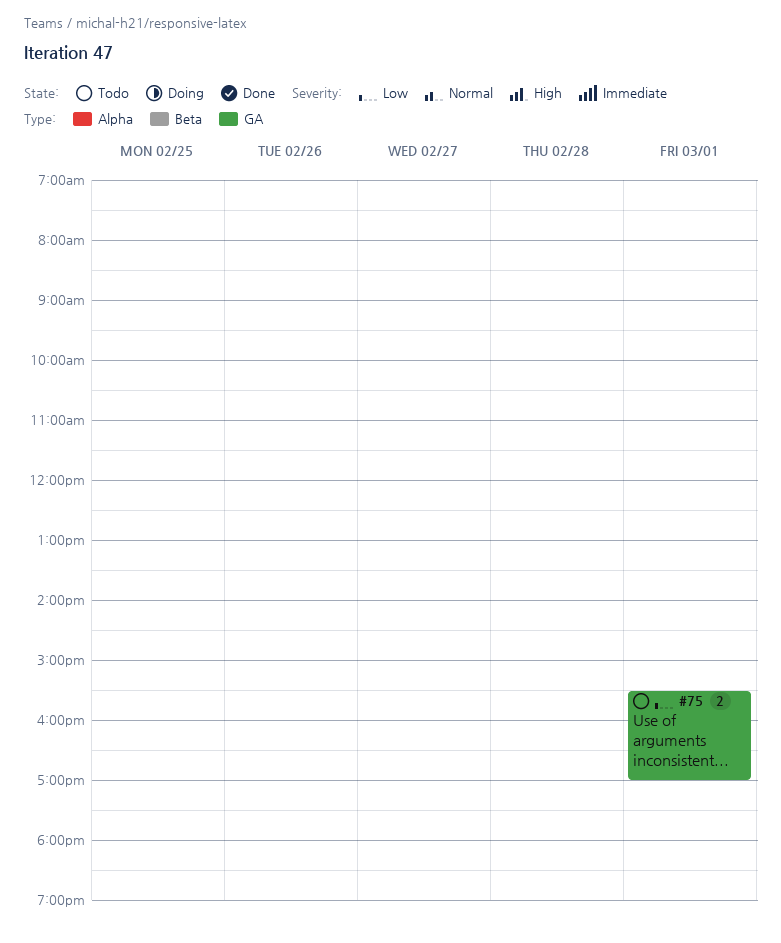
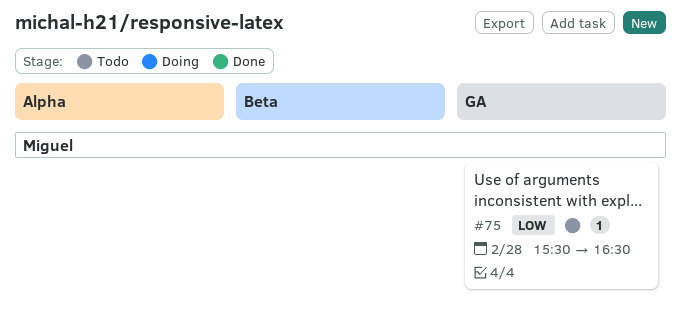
#75, estimate: 2 -> 1
#75, day: Mar 1 -> Feb 28
#75, ends: 17:00 -> 16:30

